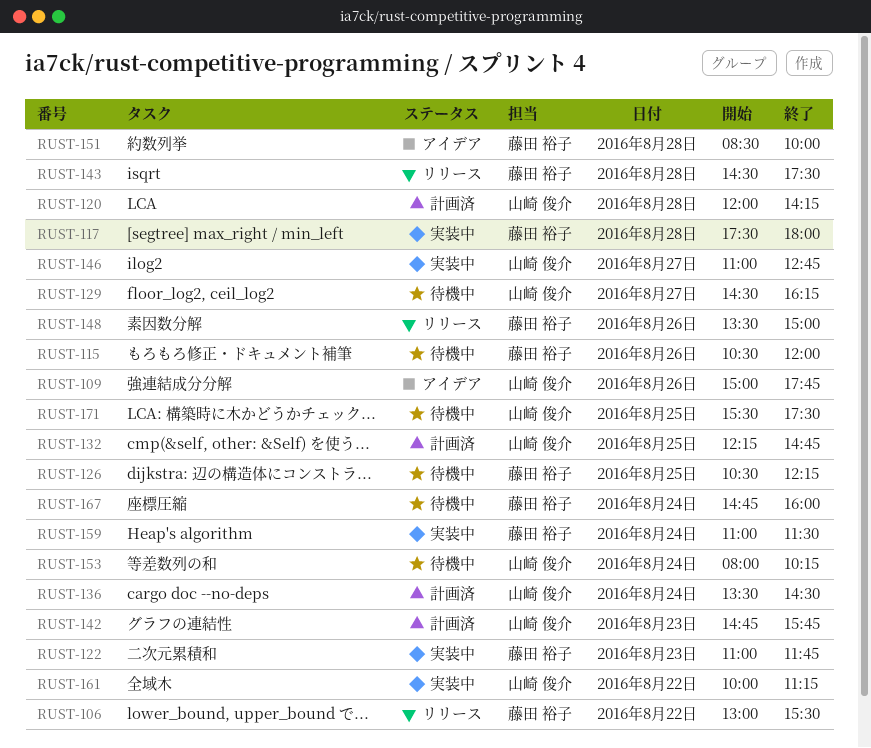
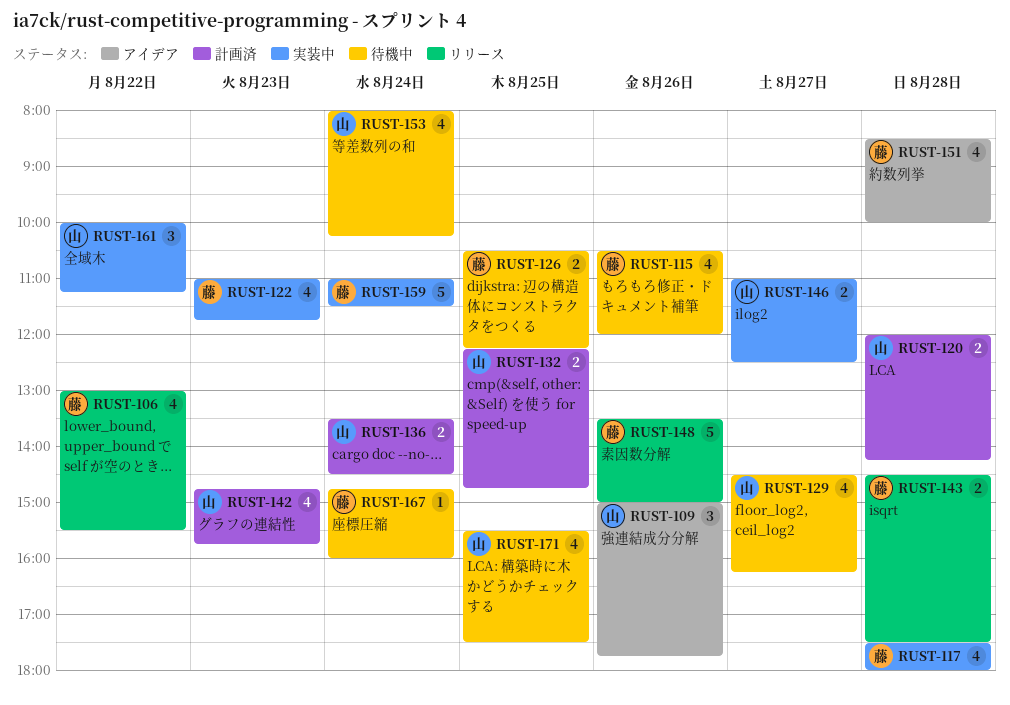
RUST-146, ends: 12:45 -> 12:30

